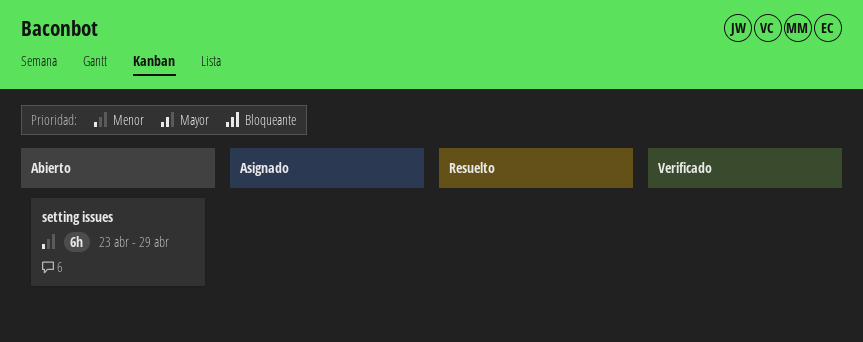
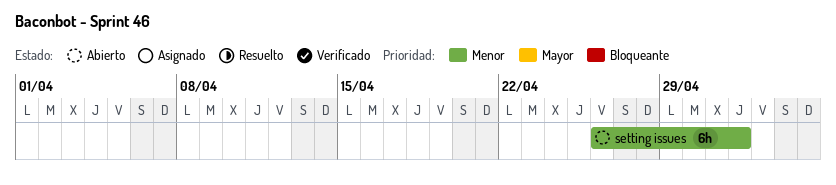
setting issues, start: Apr 23 -> Apr 26
setting issues, due: Apr 29 -> May 2

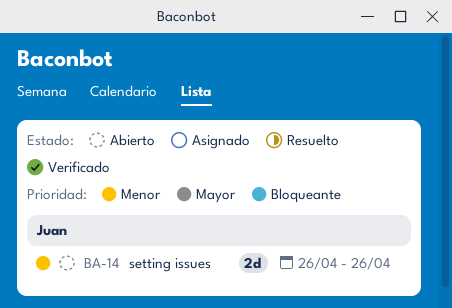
setting issues, estimate: 6h -> 2d
setting issues, due: May 2 -> Apr 26

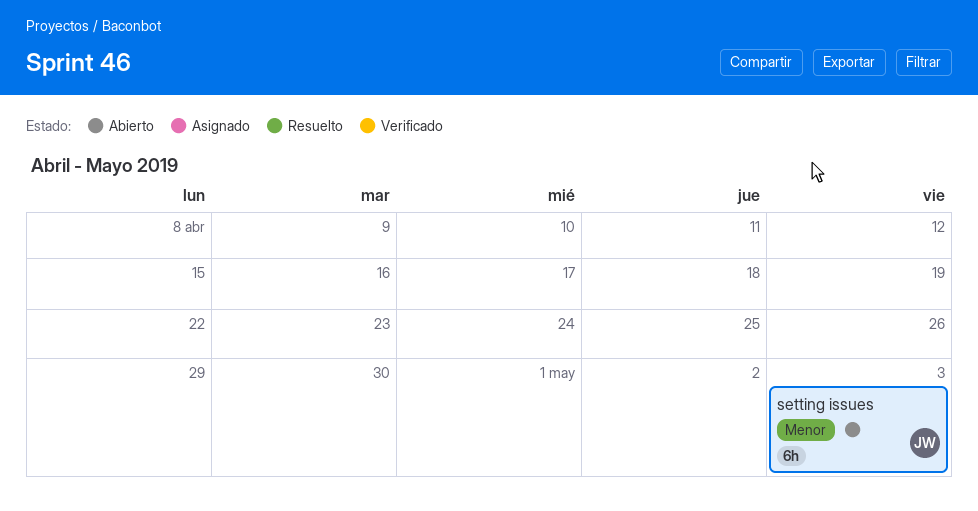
setting issues, estimate: 2d -> 6h
setting issues, due: Apr 26 -> May 3

